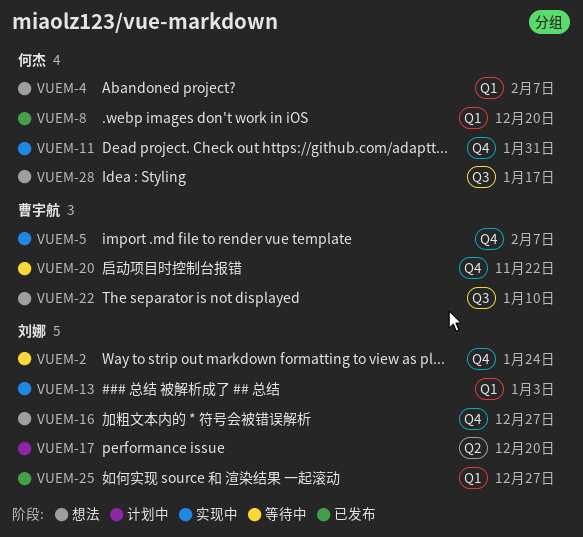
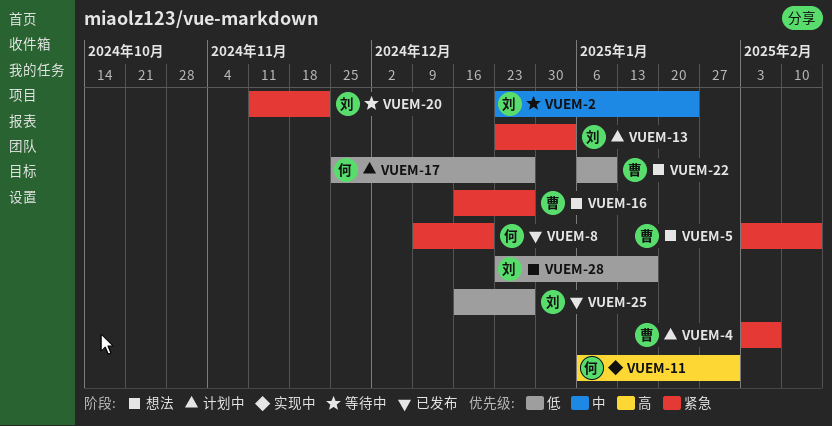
VUEM-4, status: 想法 -> 计划中
VUEM-4, owner: 何杰 -> 曹宇航
VUEM-5, status: 实现中 -> 想法
VUEM-5, due: Feb 7 -> Feb 14
VUEM-13, status: 实现中 -> 计划中
VUEM-16, owner: 刘娜 -> 曹宇航
VUEM-17, owner: 刘娜 -> 何杰
VUEM-17, due: Dec 20 -> Dec 27
VUEM-20, owner: 曹宇航 -> 刘娜
VUEM-28, owner: 何杰 -> 刘娜

